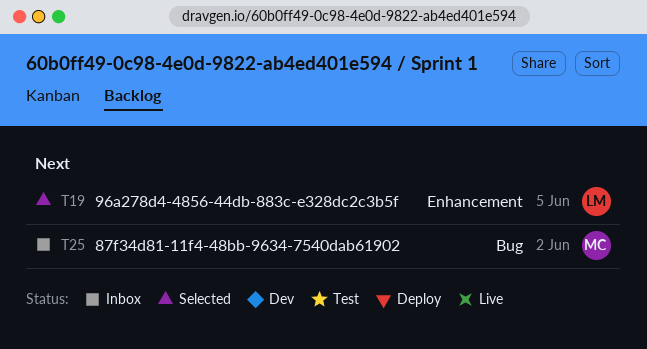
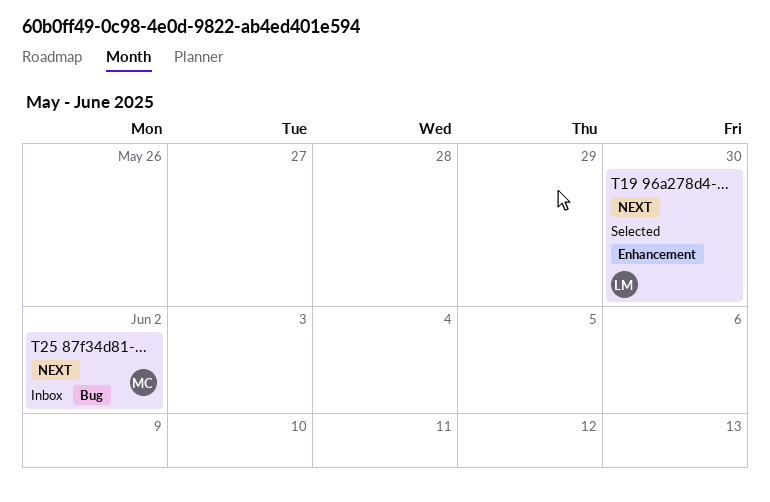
T19, due: Jun 5 -> May 30

